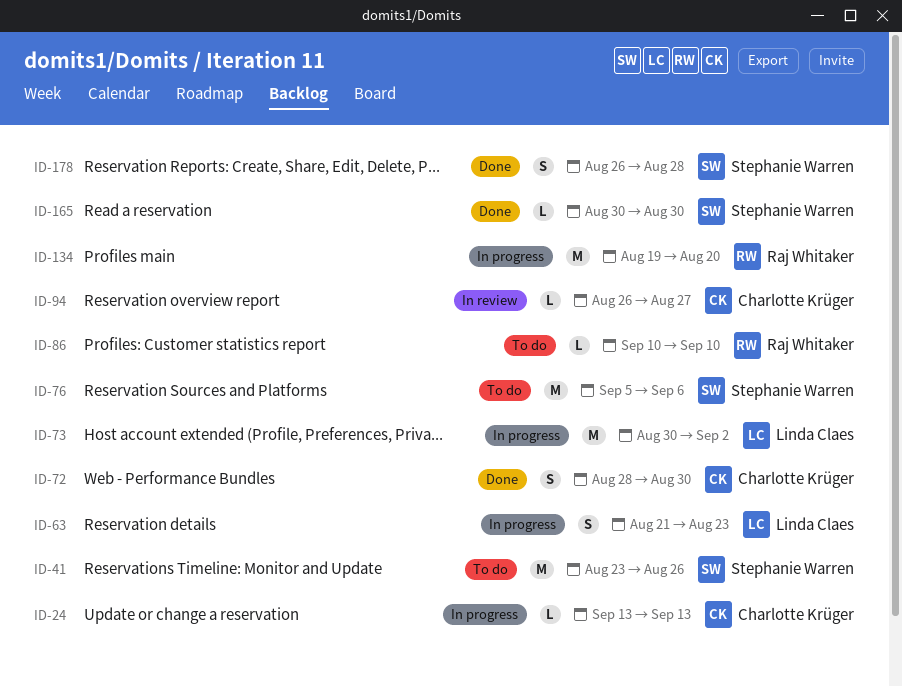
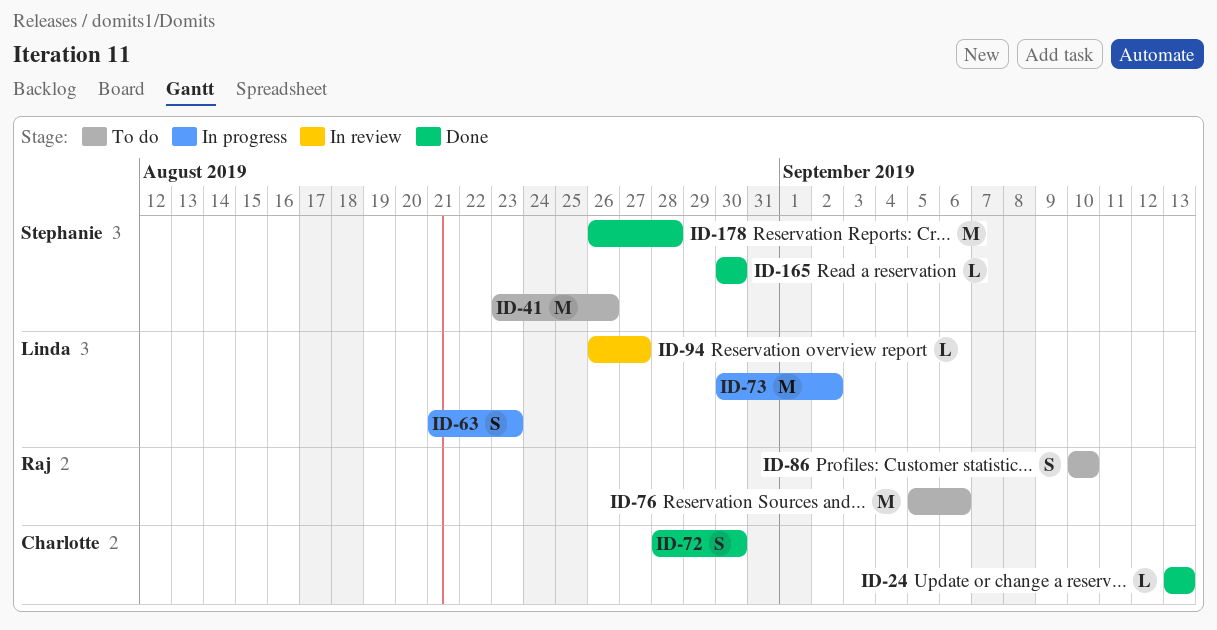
ID-24, status: In progress -> Done
ID-76, owner: Stephanie Warren -> Raj Whitaker
ID-86, estimate: L -> S
ID-94, owner: Charlotte Krüger -> Linda Claes
ID-134: present -> none
ID-178, estimate: S -> M

